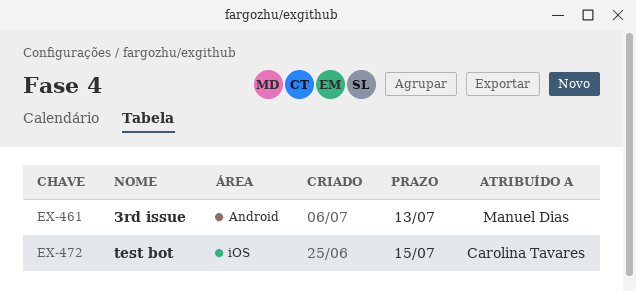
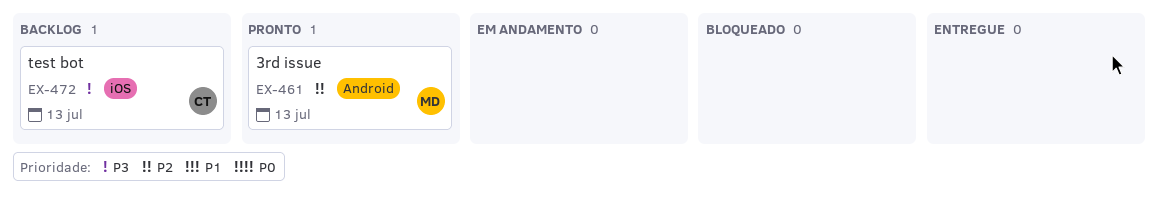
EX-472, due: Jul 15 -> Jul 13

